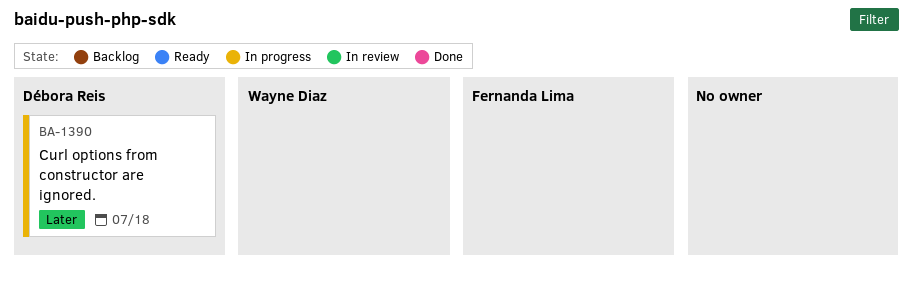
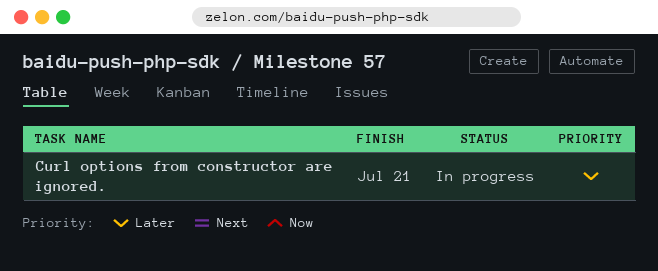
Curl options from constructor are ignored., due: Jul 18 -> Jul 21

